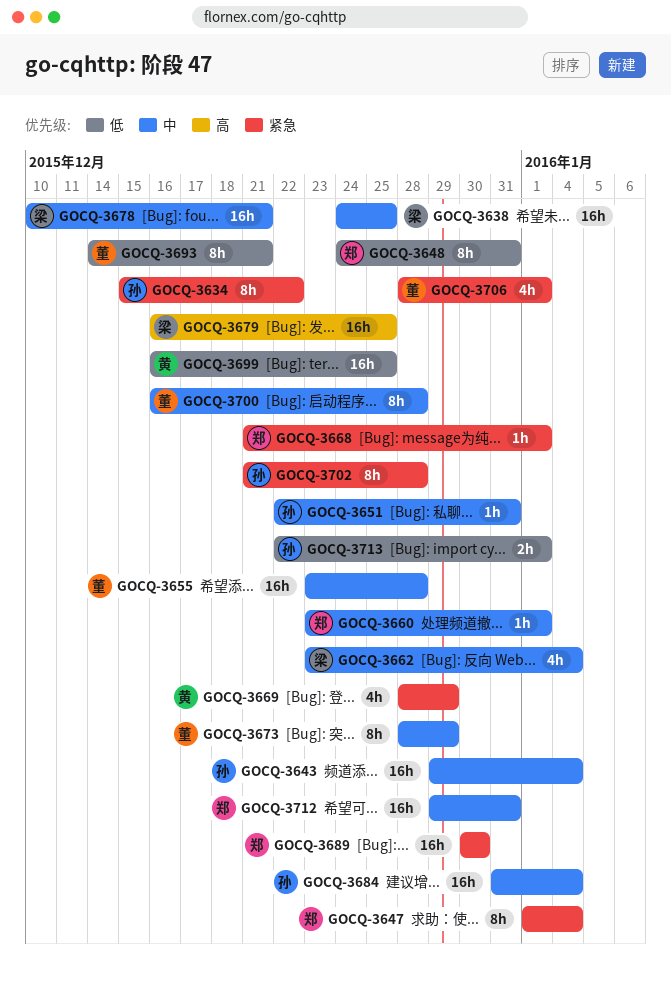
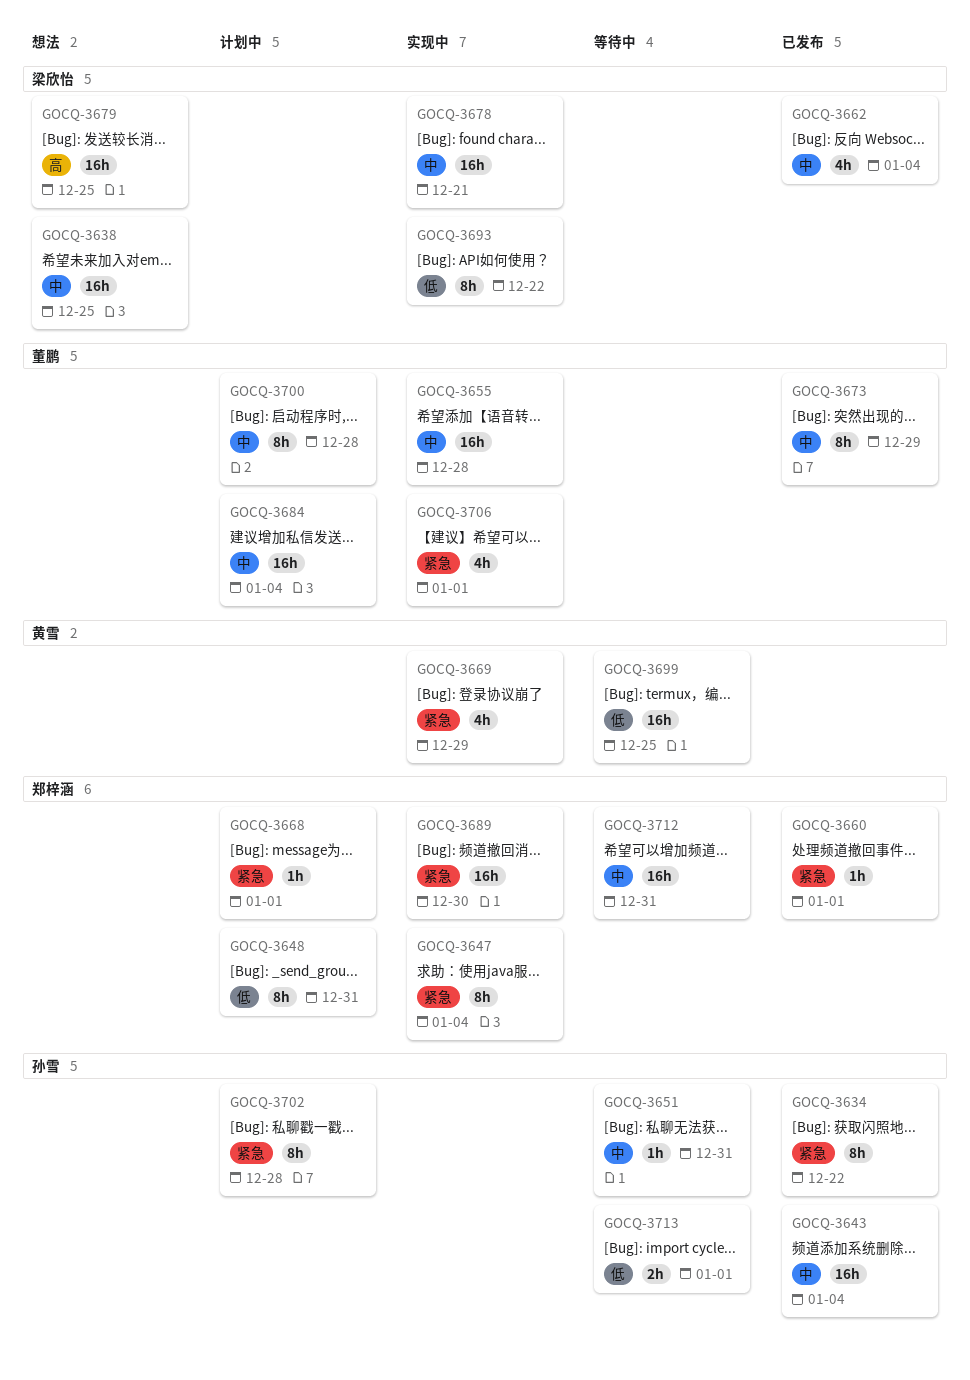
GOCQ-3660, priority: 中 -> 紧急
GOCQ-3684, owner: 孙雪 -> 董鹏
GOCQ-3693, owner: 董鹏 -> 梁欣怡
GOCQ-3693, due: Dec 21 -> Dec 22

